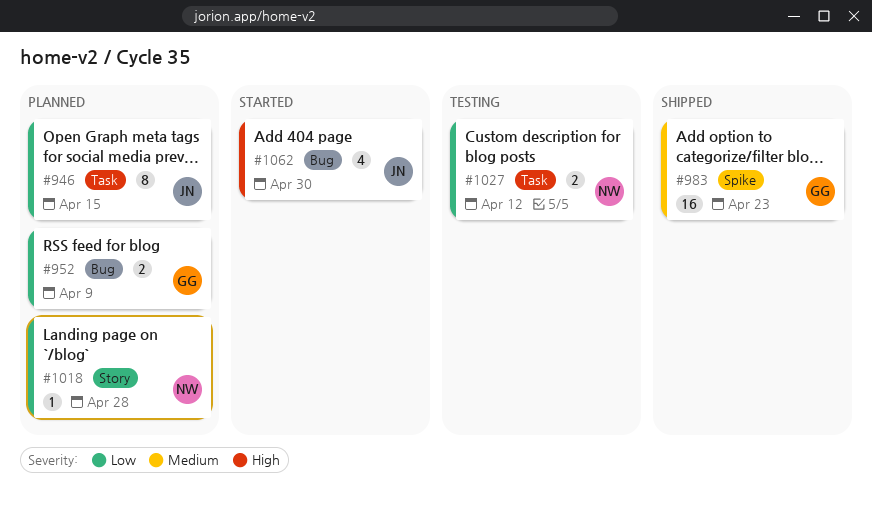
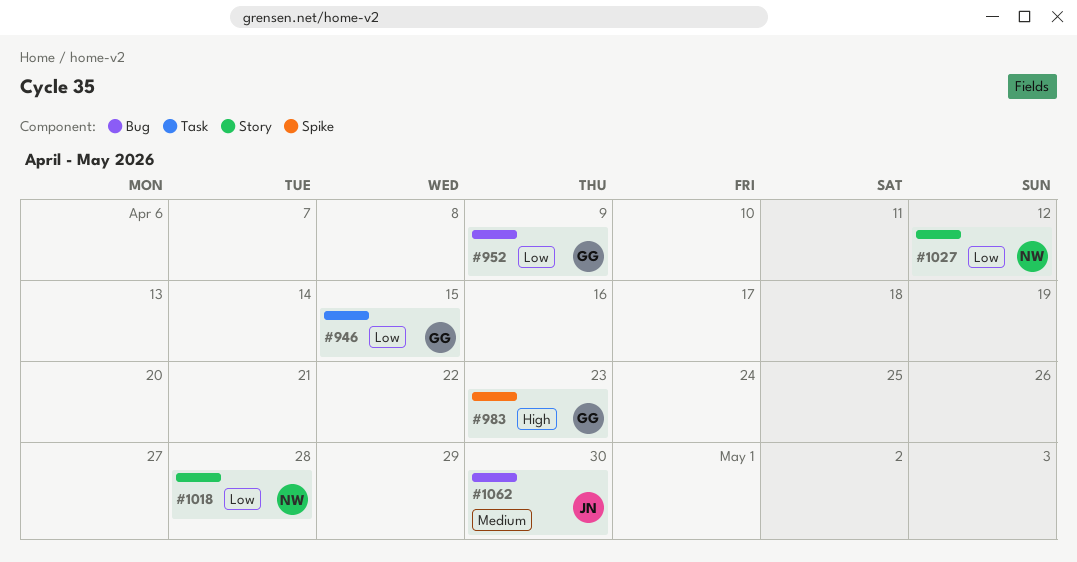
#946, owner: JN -> GG
#983, priority: Medium -> High
#1027, label: Task -> Story
#1062, priority: High -> Medium

